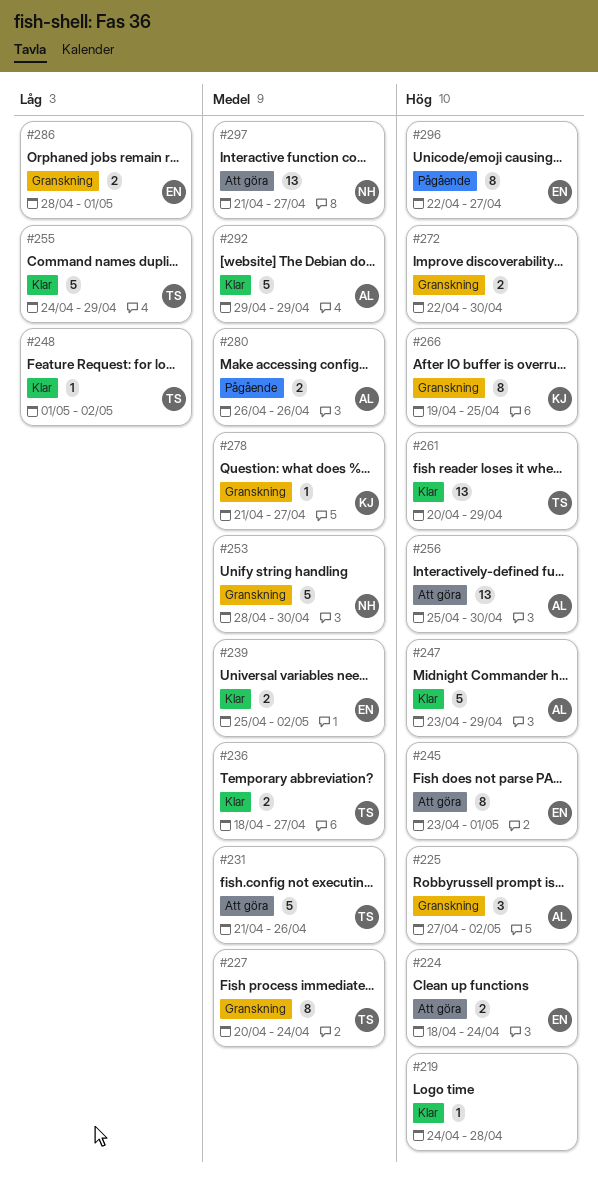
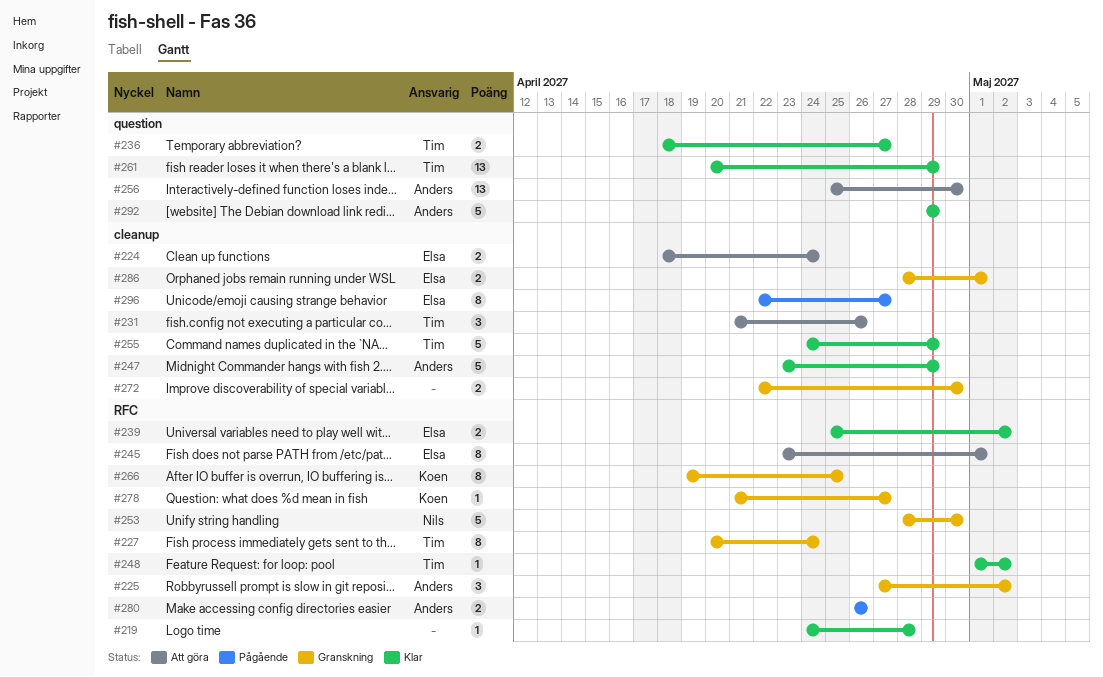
#231, estimate: 5 -> 3
#297: present -> none

